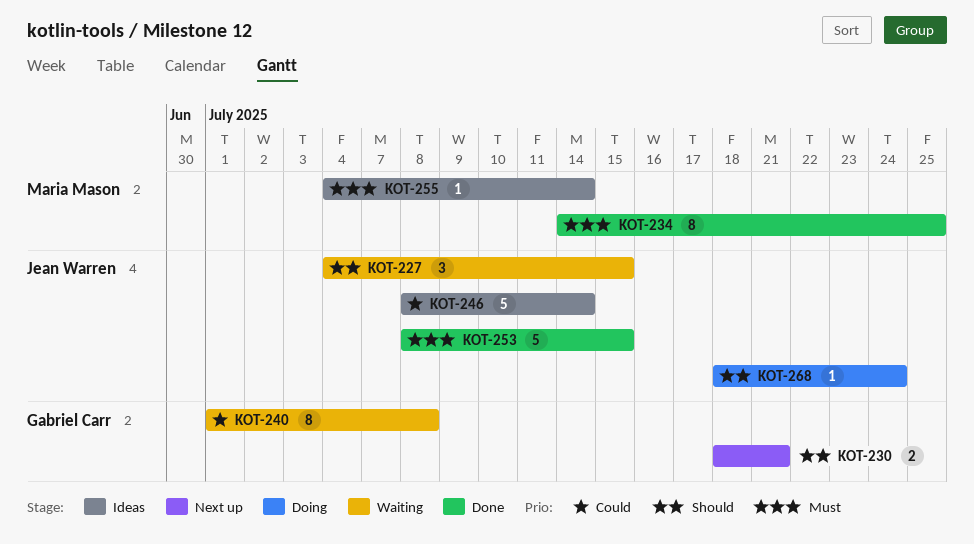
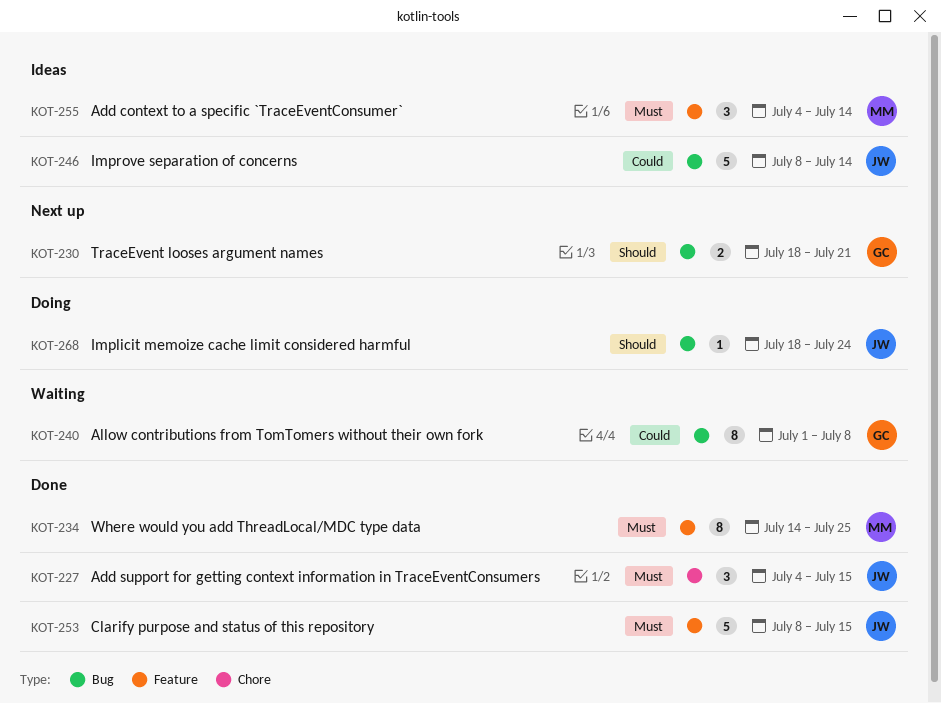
KOT-227, status: Waiting -> Done
KOT-227, priority: Should -> Must
KOT-255, estimate: 1 -> 3

